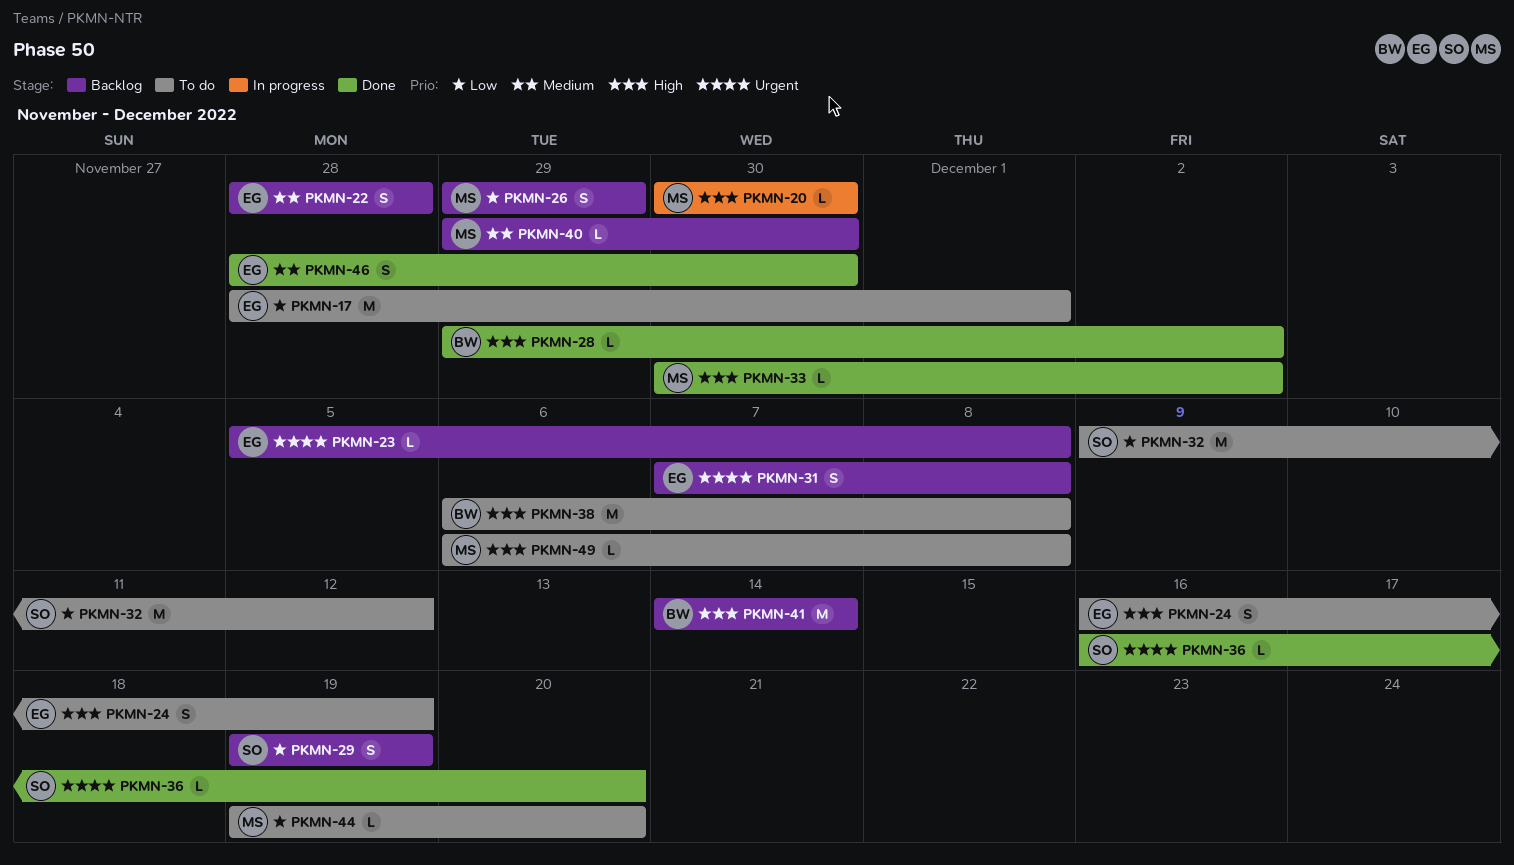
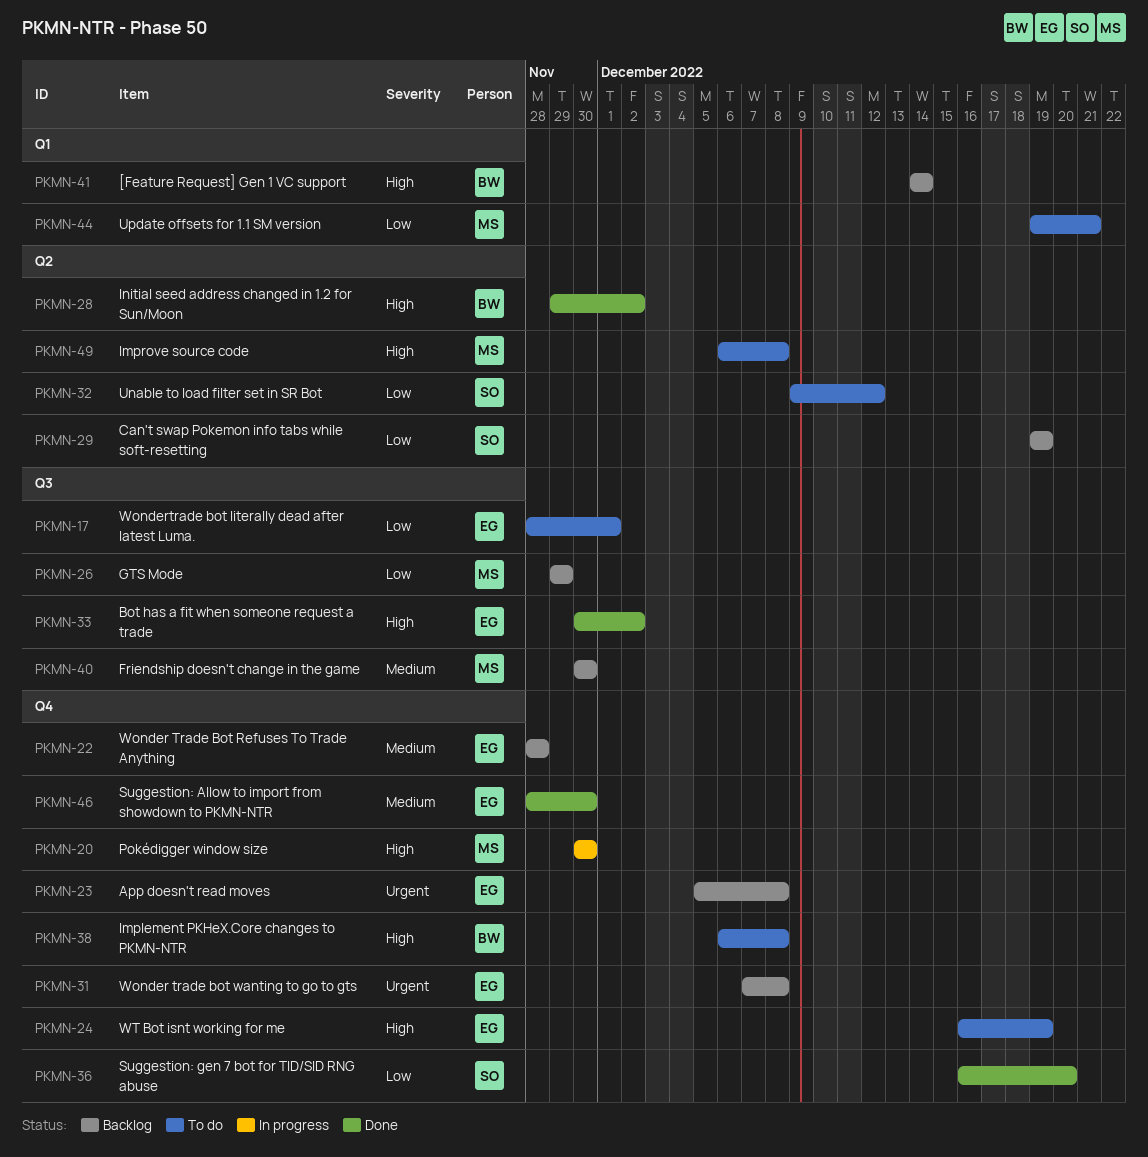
PKMN-33, owner: MS -> EG
PKMN-36, priority: Urgent -> Low
PKMN-40, start: Nov 29 -> Nov 30
PKMN-44, due: Dec 20 -> Dec 21

